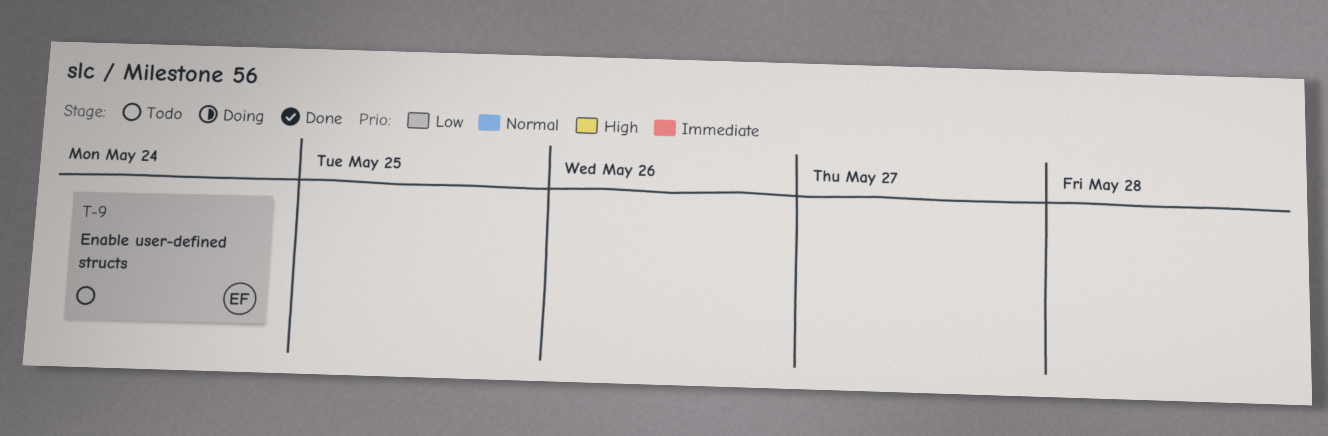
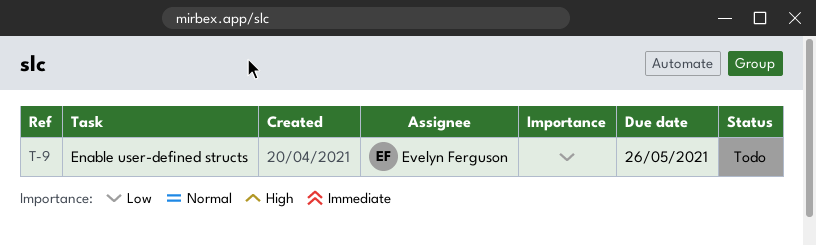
T-9, due: May 24 -> May 26

